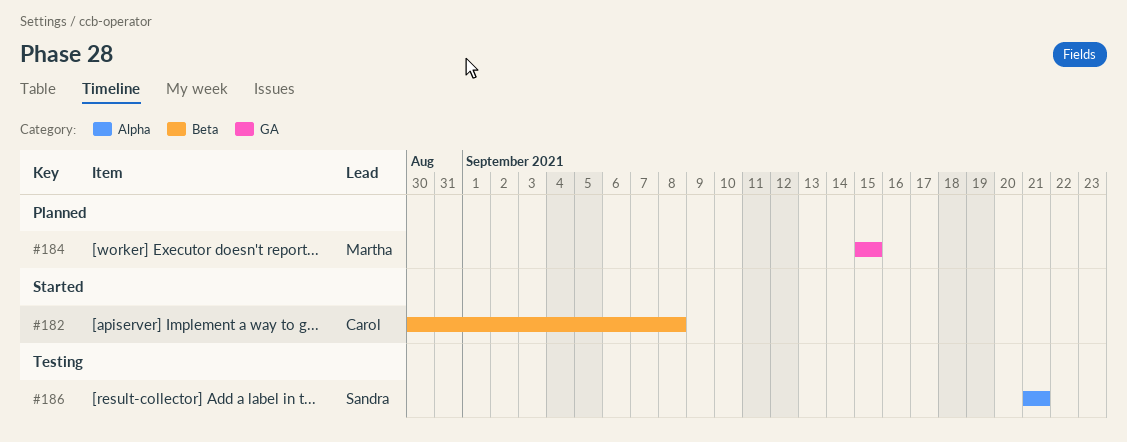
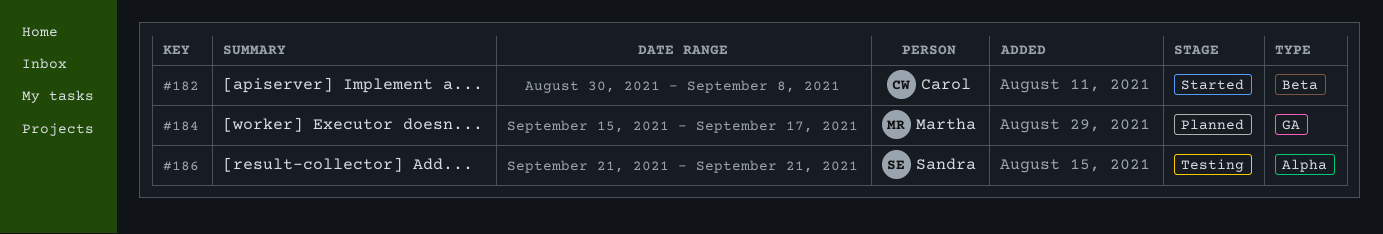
#184, due: Sep 15 -> Sep 17

